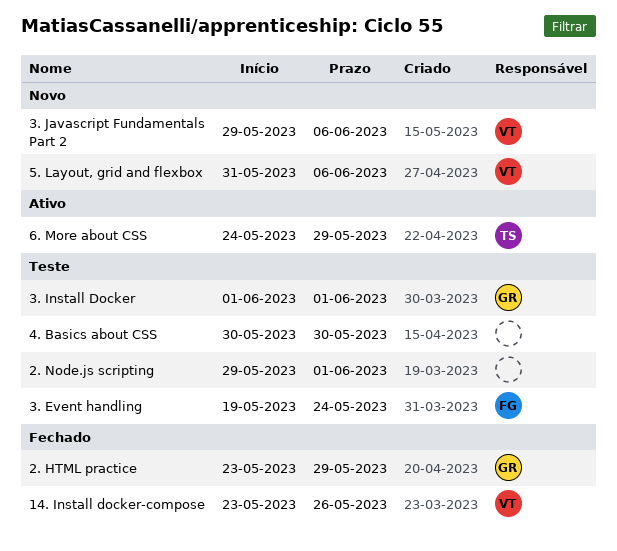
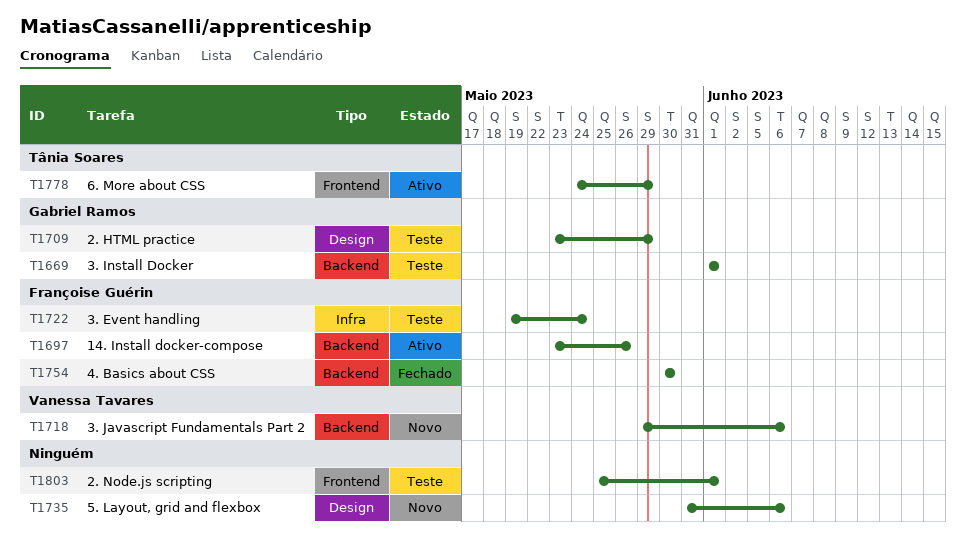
14. Install docker-compose, status: Fechado -> Ativo
14. Install docker-compose, owner: Vanessa Tavares -> Françoise Guérin
2. HTML practice, status: Fechado -> Teste
2. Node.js scripting, start: May 29 -> May 25
4. Basics about CSS, status: Teste -> Fechado
4. Basics about CSS, owner: none -> Françoise Guérin
5. Layout, grid and flexbox, owner: Vanessa Tavares -> none

